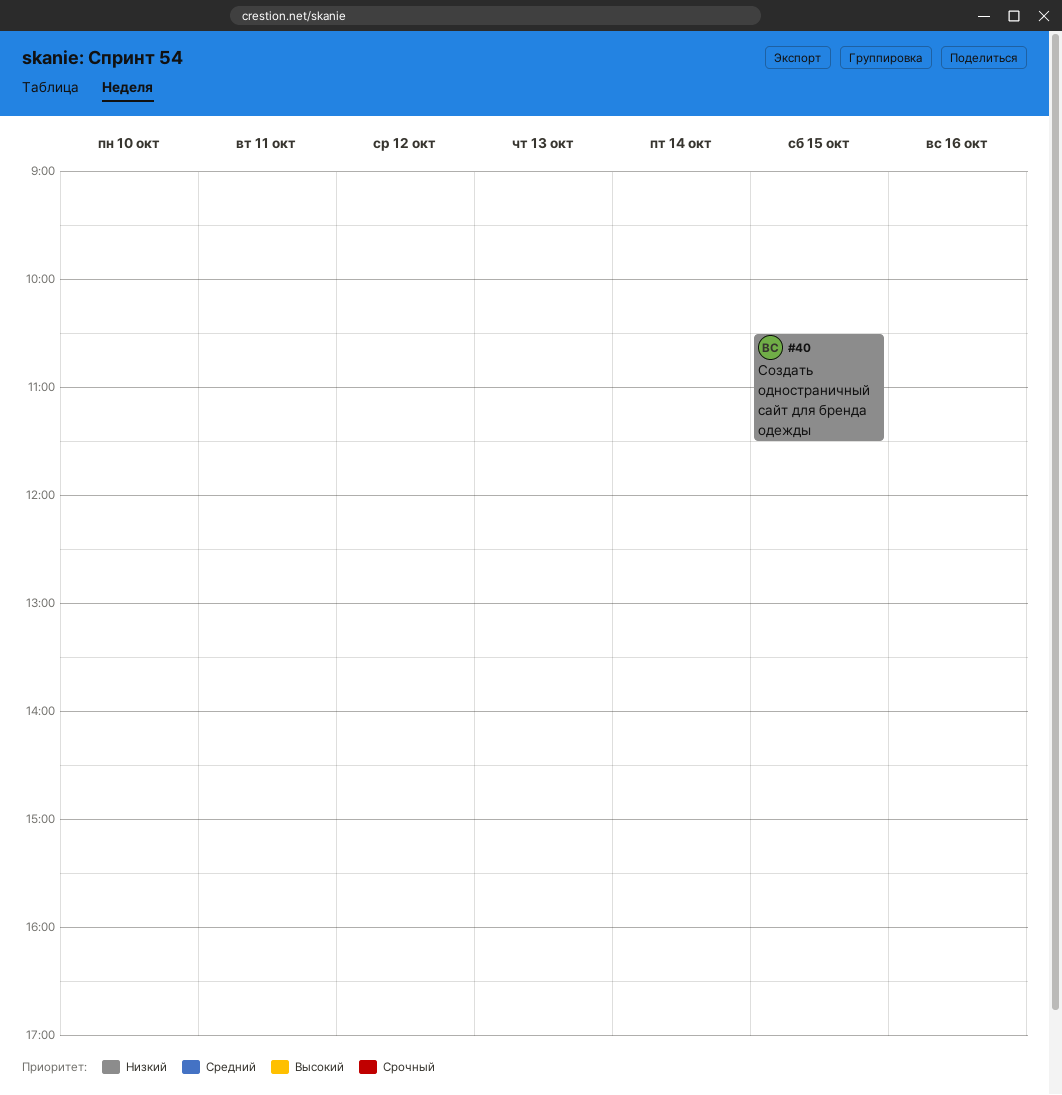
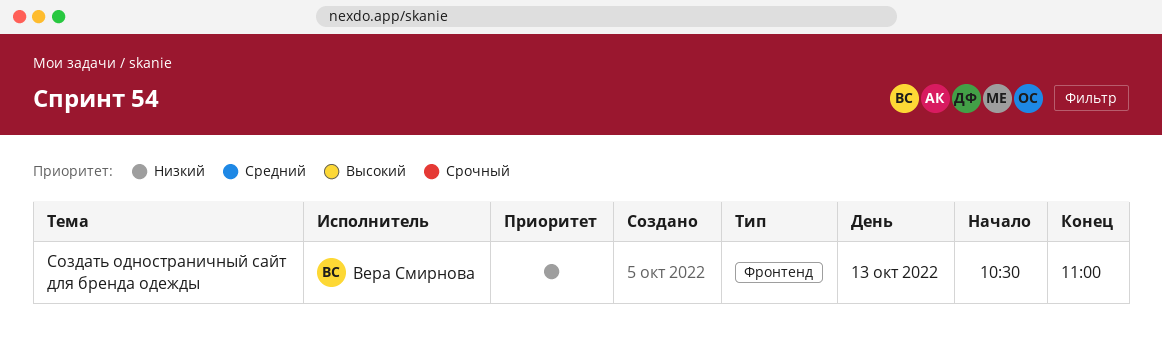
Создать одностраничный сайт для бренда одежды, day: Oct 15 -> Oct 13
Создать одностраничный сайт для бренда одежды, ends: 11:30 -> 11:00

